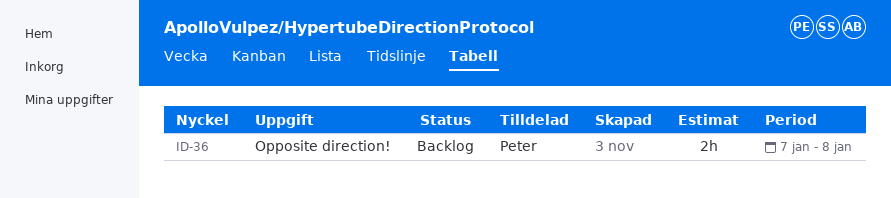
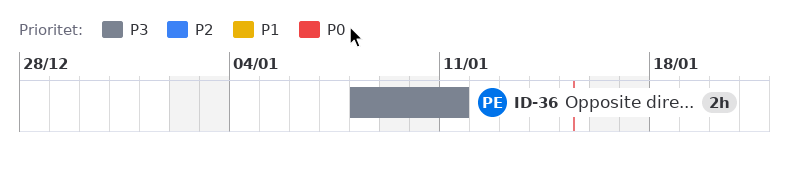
ID-36, start: Jan 7 -> Jan 8
ID-36, due: Jan 8 -> Jan 11

